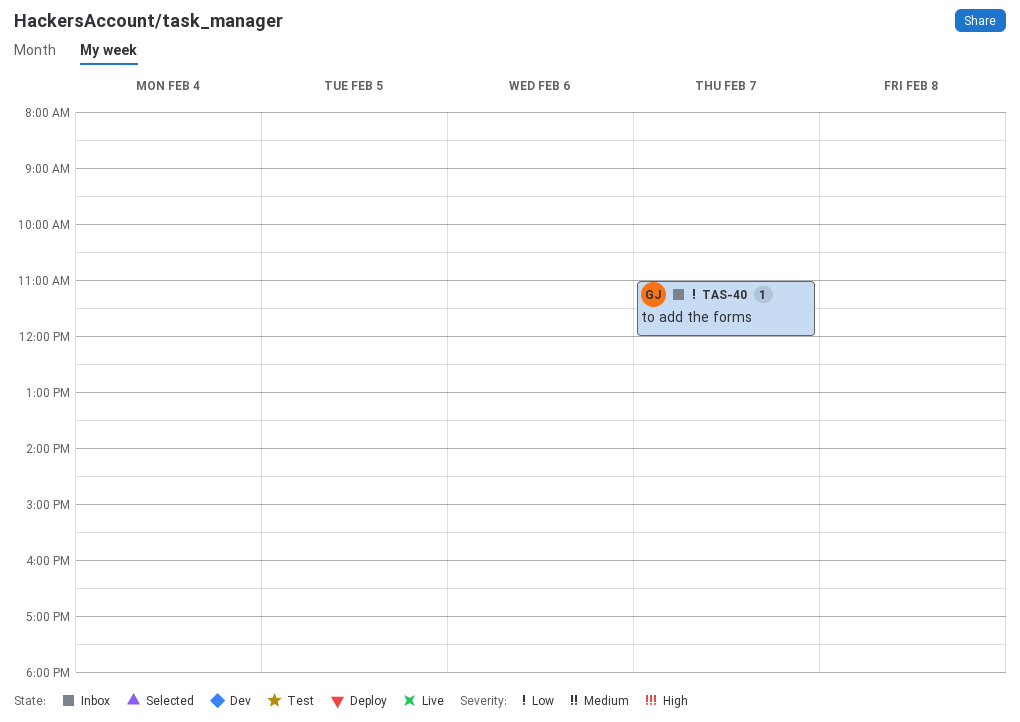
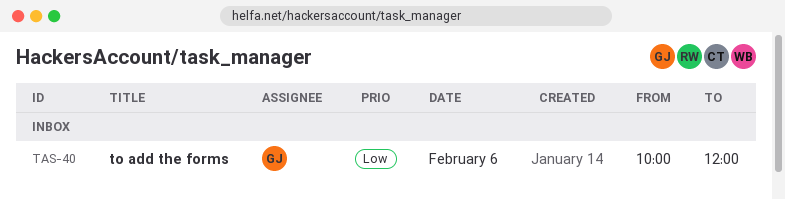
TAS-40, day: Feb 7 -> Feb 6
TAS-40, begins: 11:00 -> 10:00

